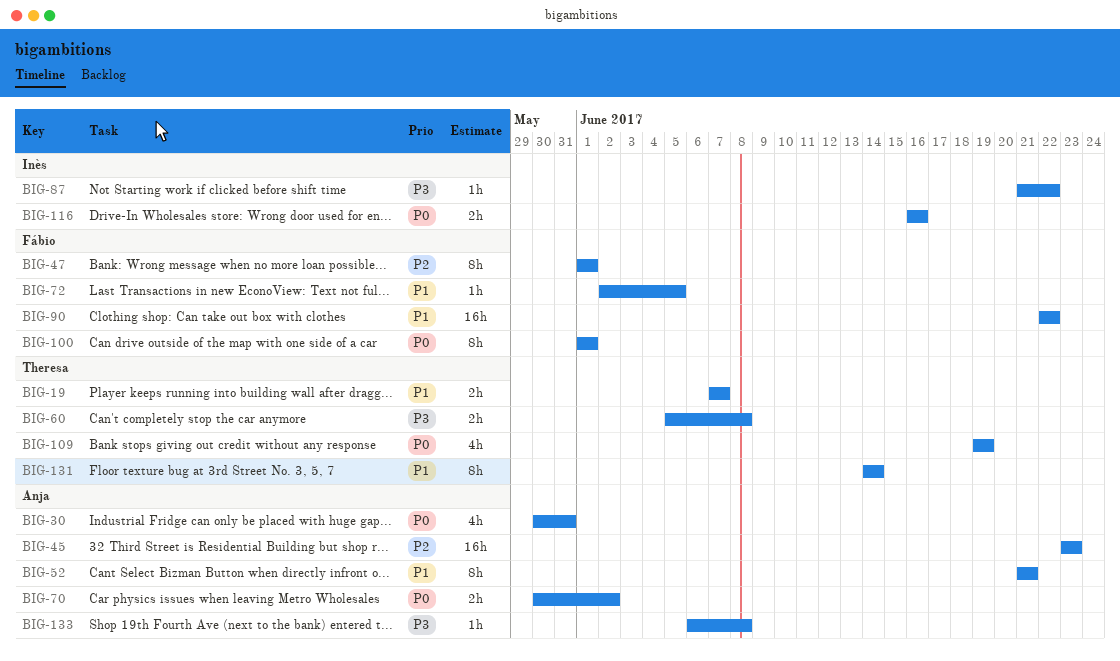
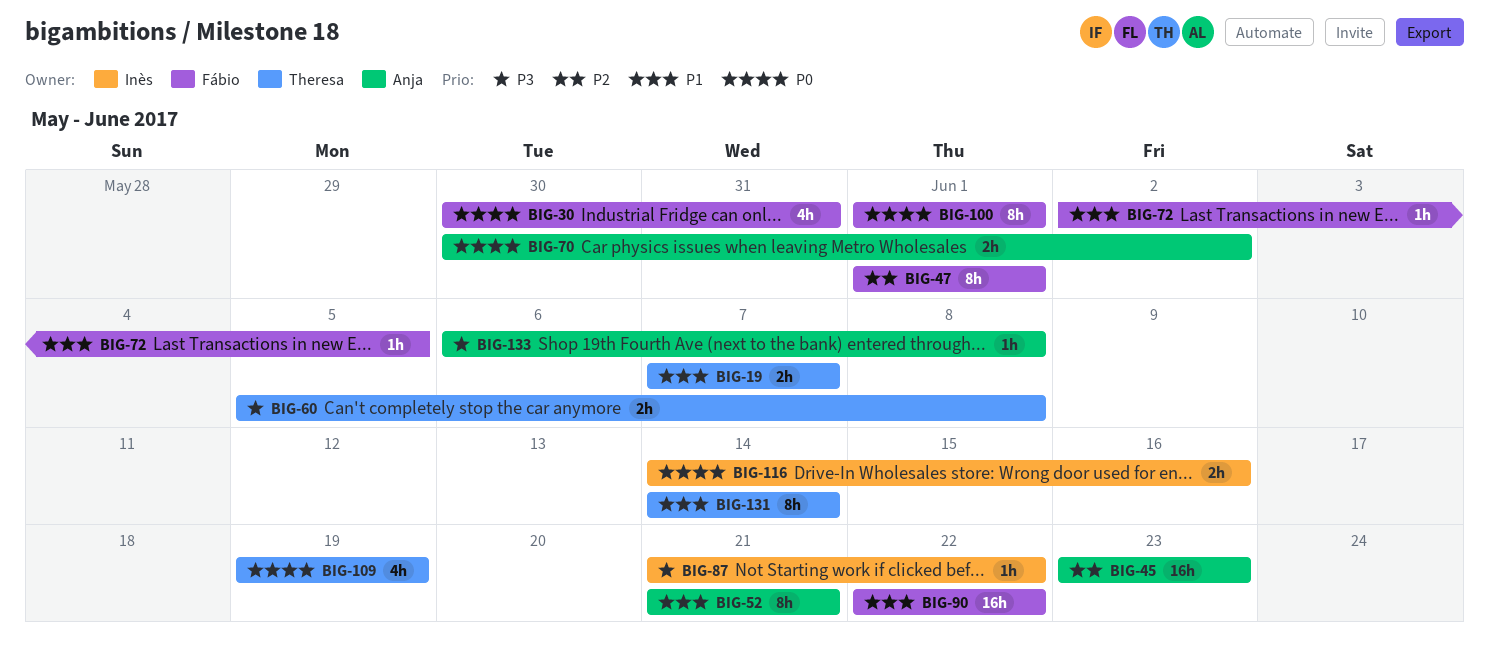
BIG-30, owner: Anja -> Fábio
BIG-116, start: Jun 16 -> Jun 14

